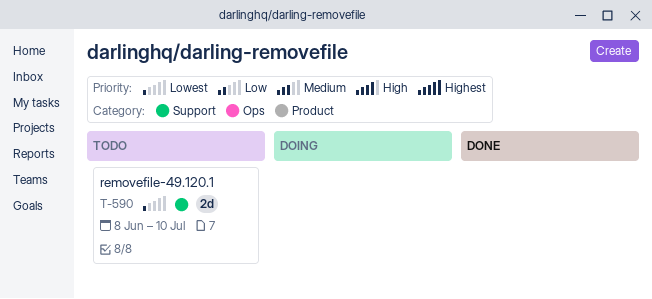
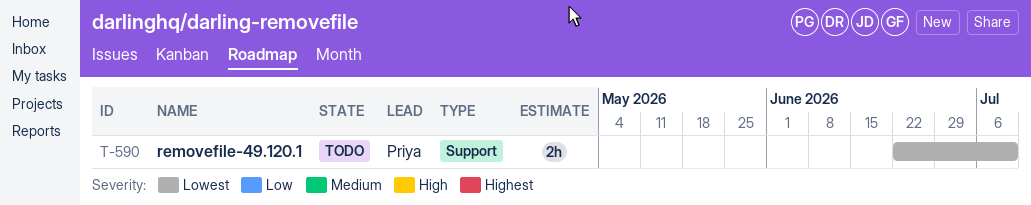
T-590, estimate: 2d -> 2h
T-590, start: Jun 8 -> Jun 22

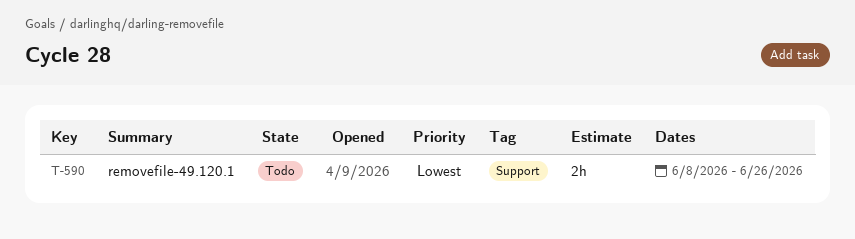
T-590, start: Jun 22 -> Jun 8
T-590, due: Jul 10 -> Jun 26

